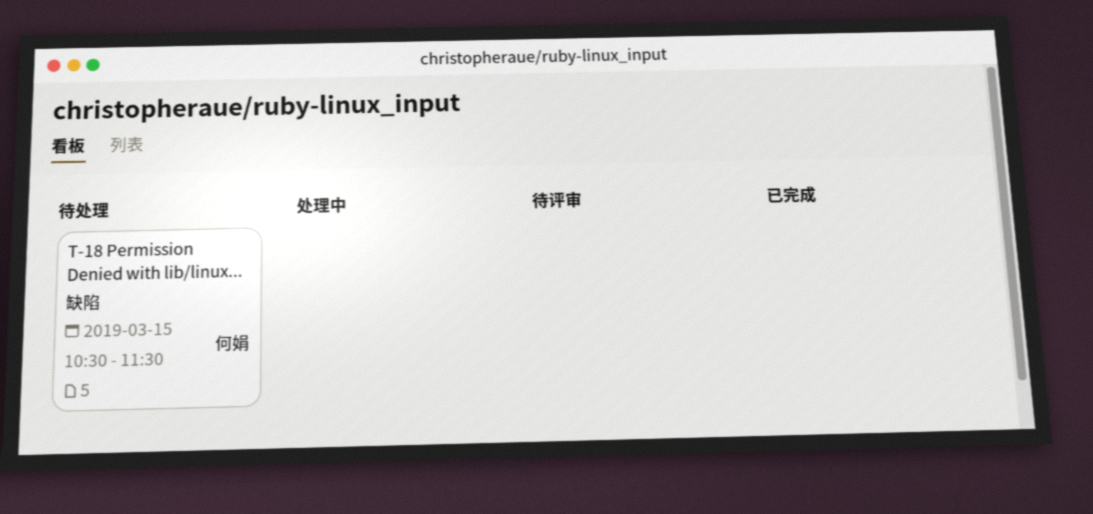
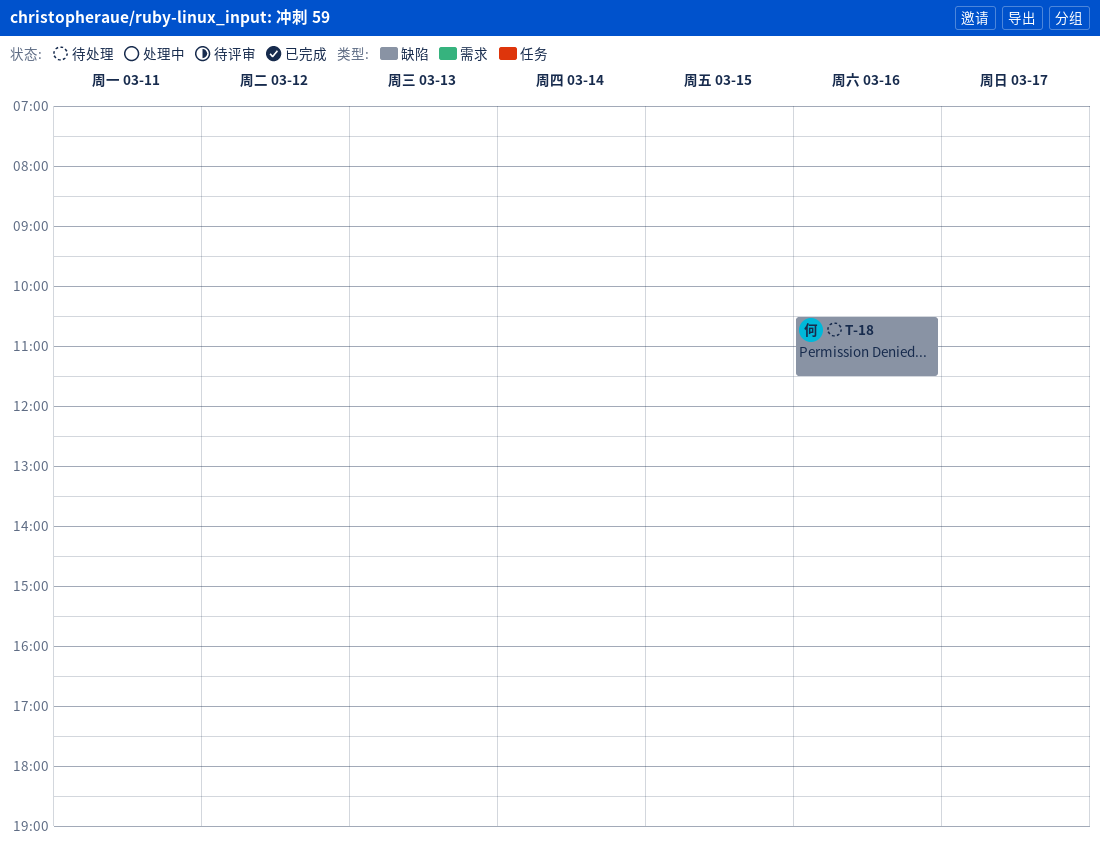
T-18, day: Mar 15 -> Mar 16

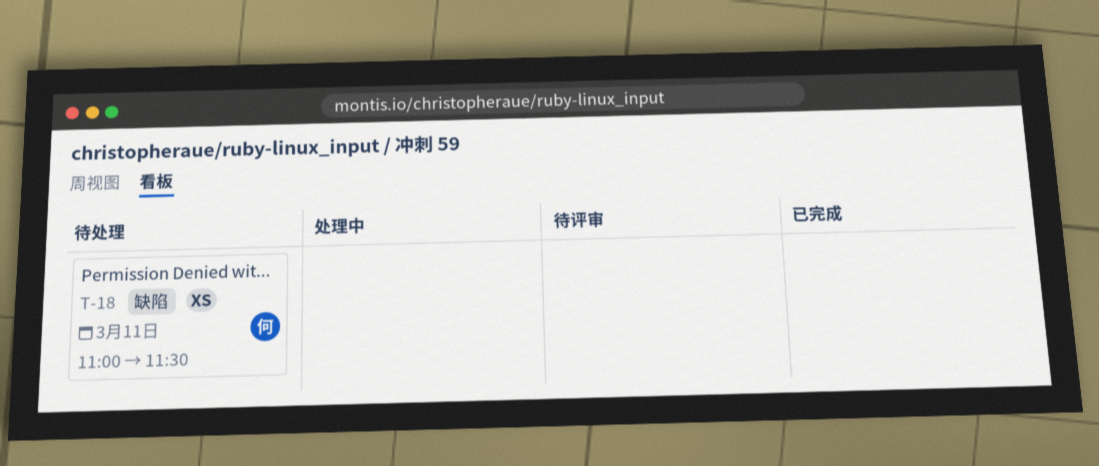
T-18, day: Mar 16 -> Mar 11
T-18, begins: 10:30 -> 11:00

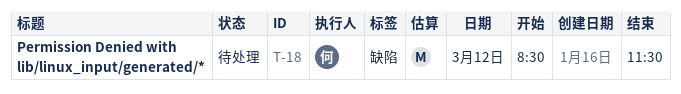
T-18, estimate: XS -> M
T-18, day: Mar 11 -> Mar 12
T-18, begins: 11:00 -> 08:30

